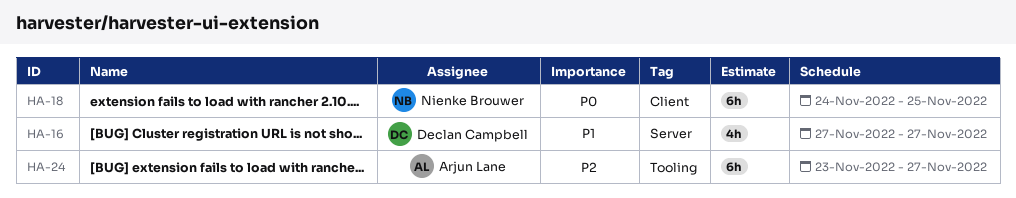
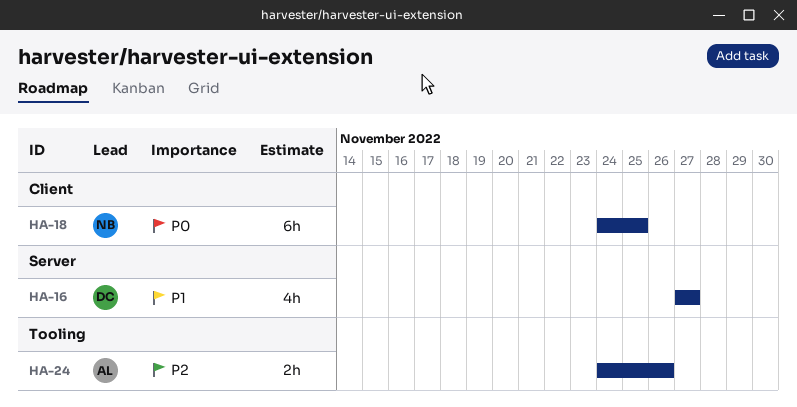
HA-24, estimate: 6h -> 2h
HA-24, start: Nov 23 -> Nov 24
HA-24, due: Nov 27 -> Nov 26

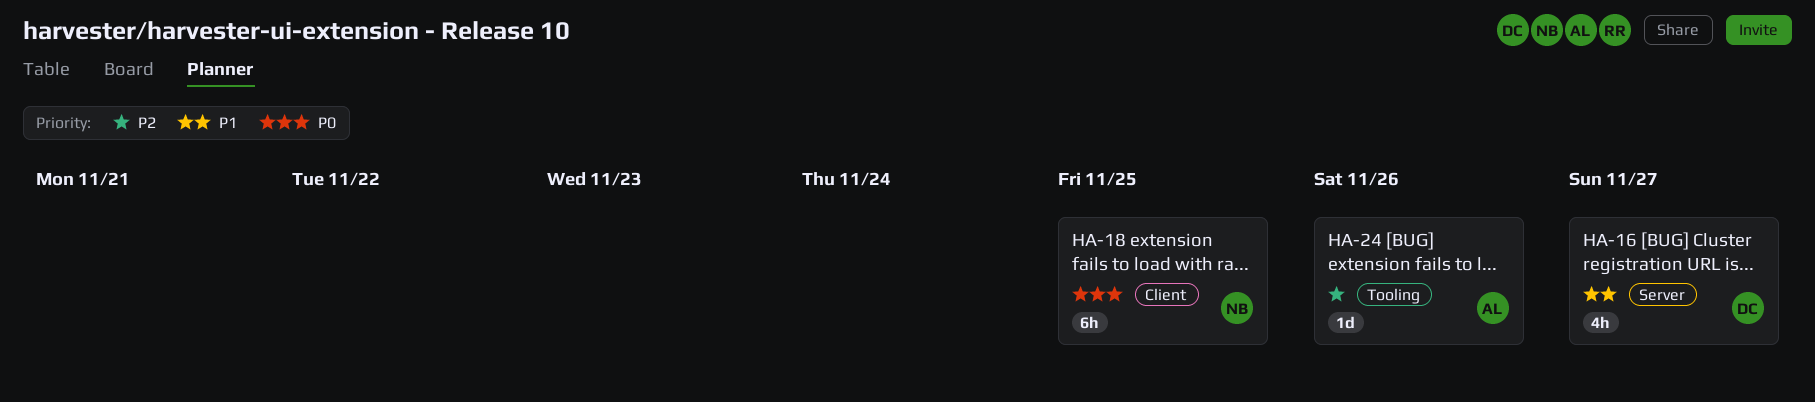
HA-24, estimate: 2h -> 1d

